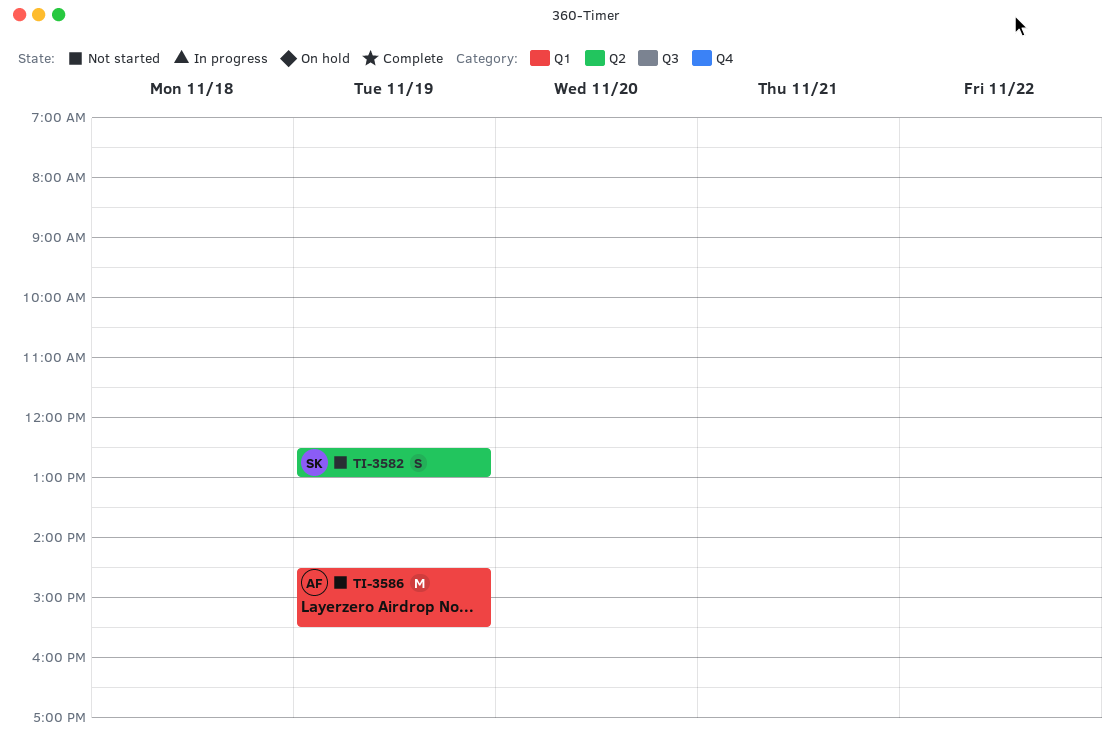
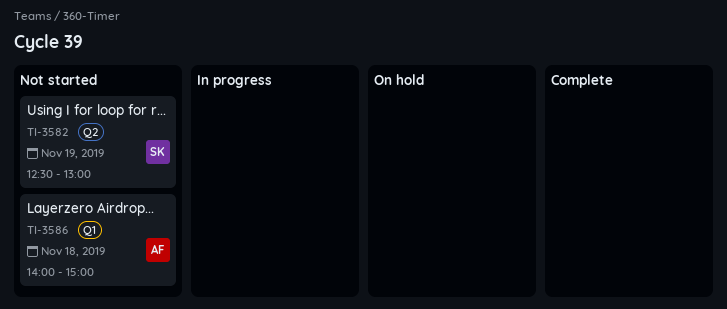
TI-3586, day: Nov 19 -> Nov 18
TI-3586, begins: 14:30 -> 14:00
TI-3586, ends: 15:30 -> 15:00

